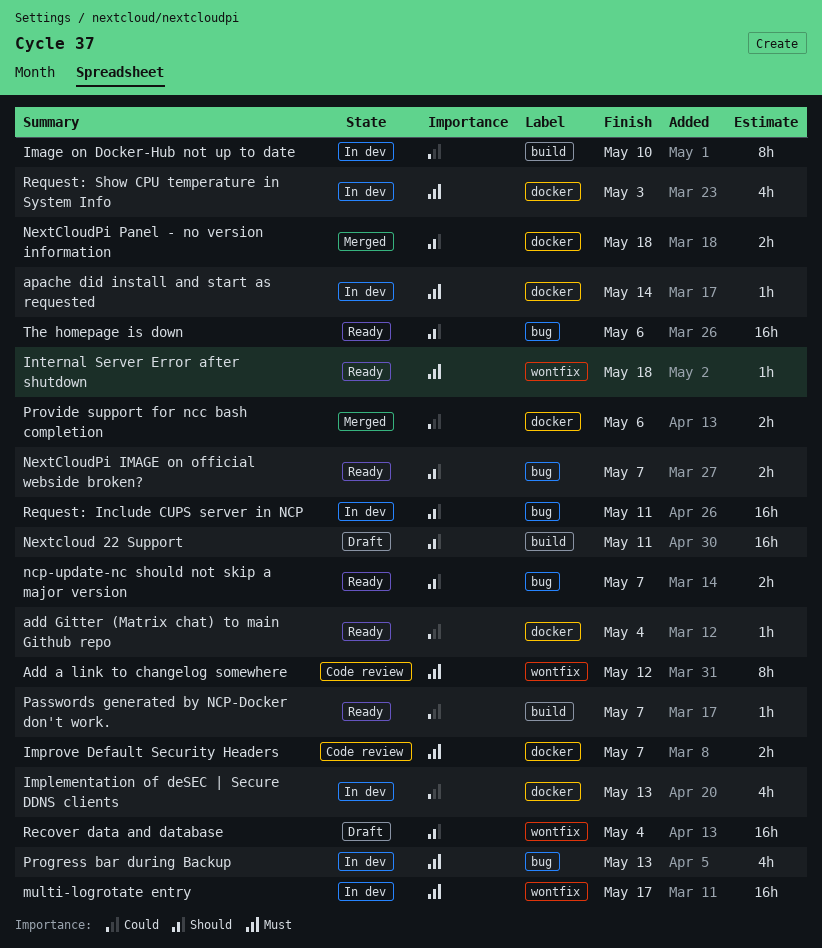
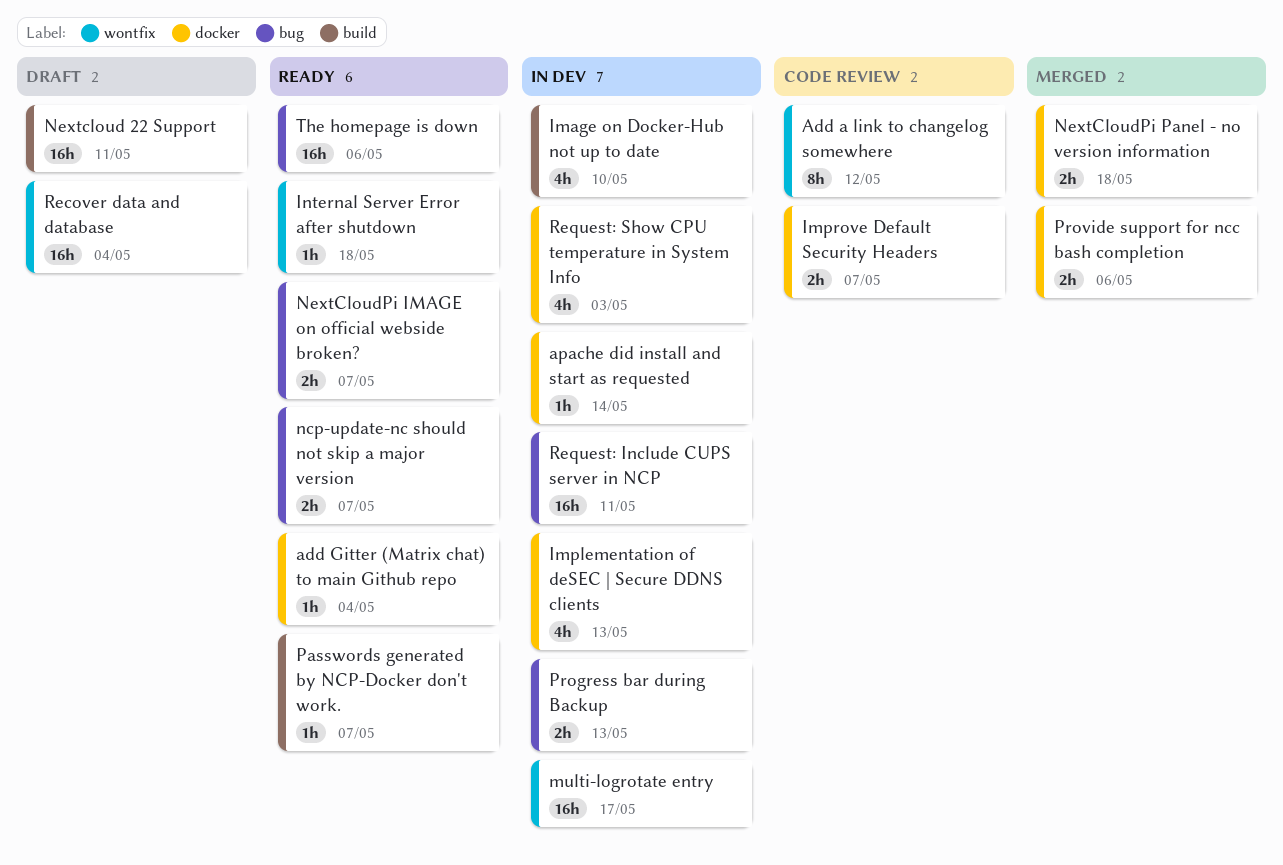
Image on Docker-Hub not up to date, estimate: 8h -> 4h
Progress bar during Backup, estimate: 4h -> 2h

